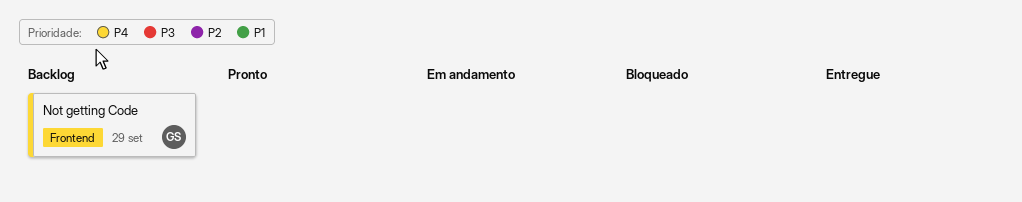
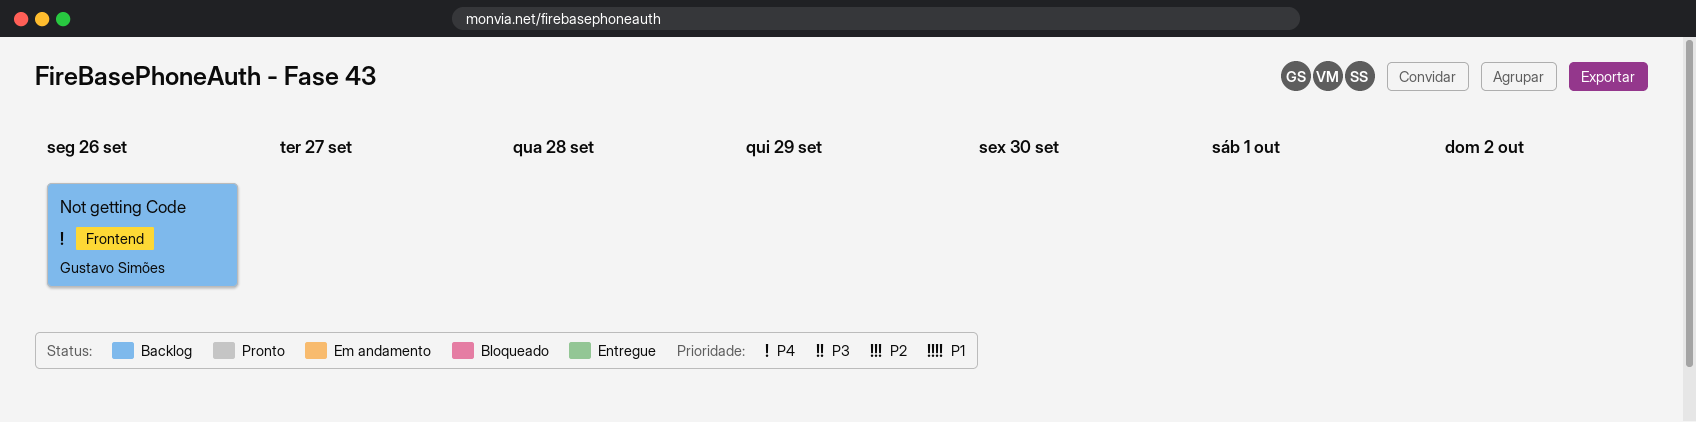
Not getting Code, due: Sep 29 -> Sep 26

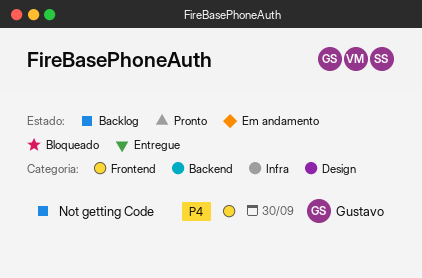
Not getting Code, due: Sep 26 -> Sep 30

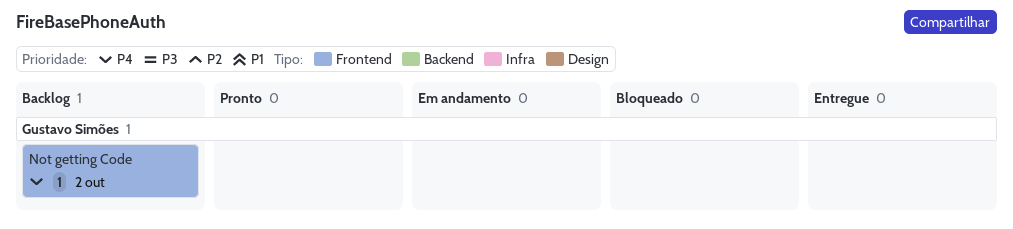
Not getting Code, due: Sep 30 -> Oct 2

